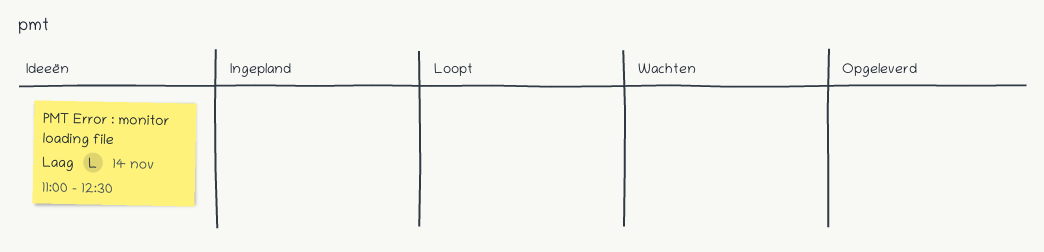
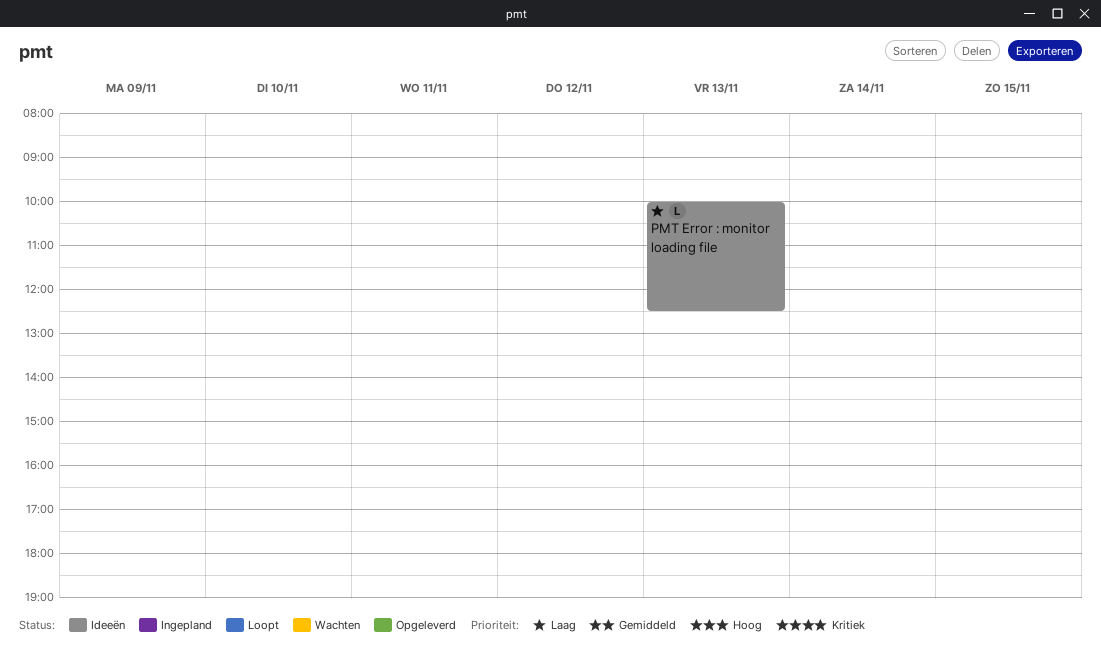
PMT Error : monitor loading file, day: Nov 14 -> Nov 13
PMT Error : monitor loading file, begins: 11:00 -> 10:00

